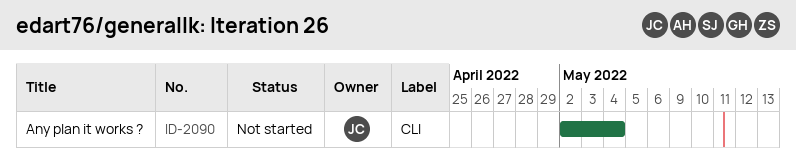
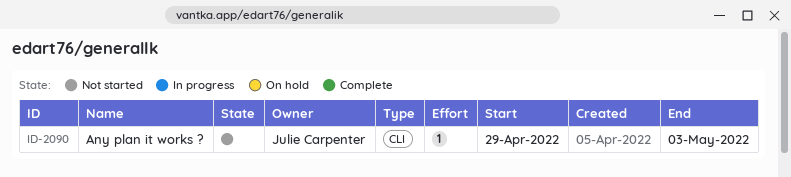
ID-2090, start: May 2 -> Apr 29
ID-2090, due: May 4 -> May 3

